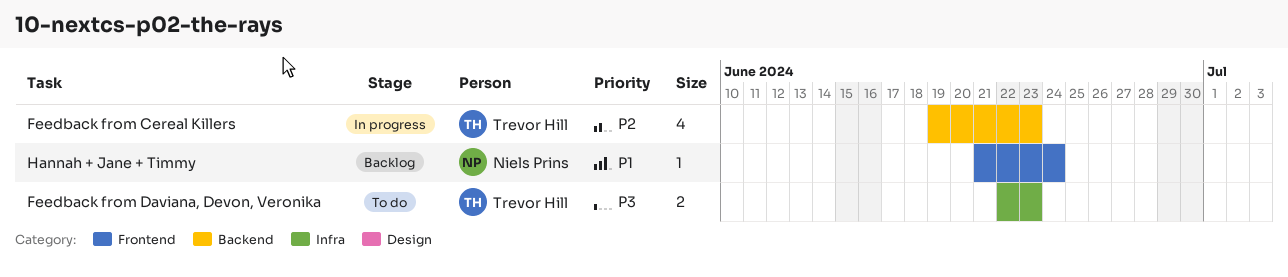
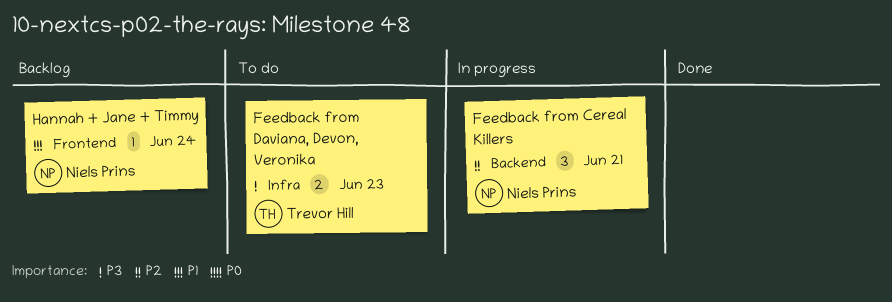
Feedback from Cereal Killers, owner: Trevor Hill -> Niels Prins
Feedback from Cereal Killers, estimate: 4 -> 3
Feedback from Cereal Killers, due: Jun 23 -> Jun 21

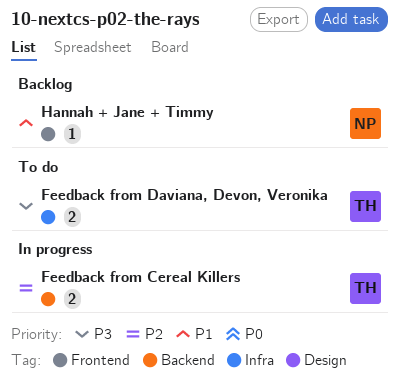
Feedback from Cereal Killers, owner: Niels Prins -> Trevor Hill
Feedback from Cereal Killers, estimate: 3 -> 2

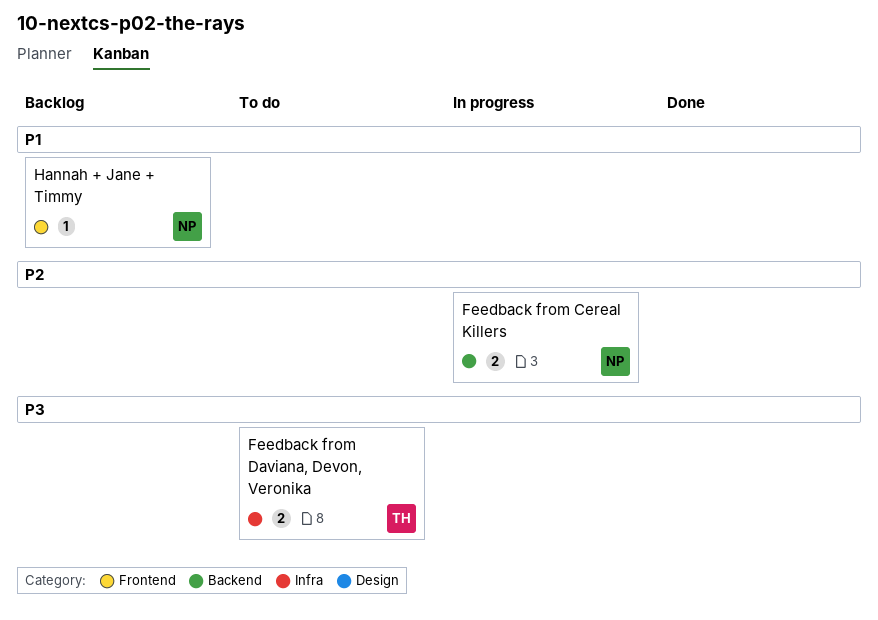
Feedback from Cereal Killers, owner: TH -> NP

